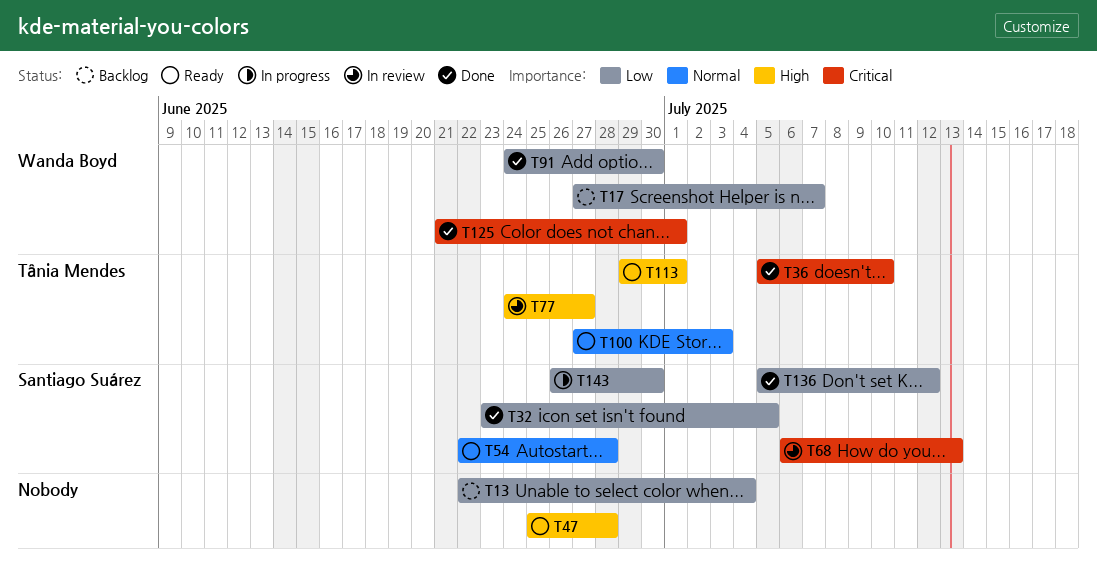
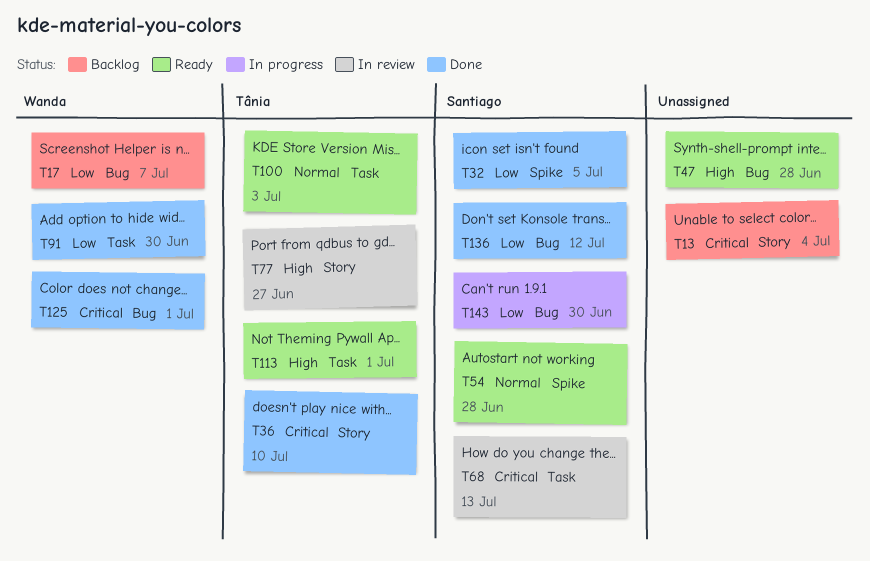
T13, priority: Low -> Critical

